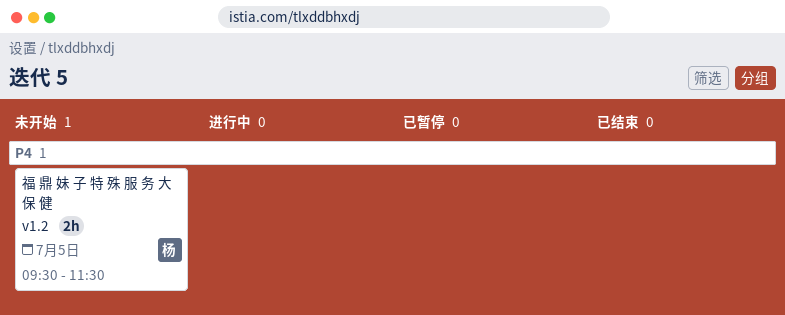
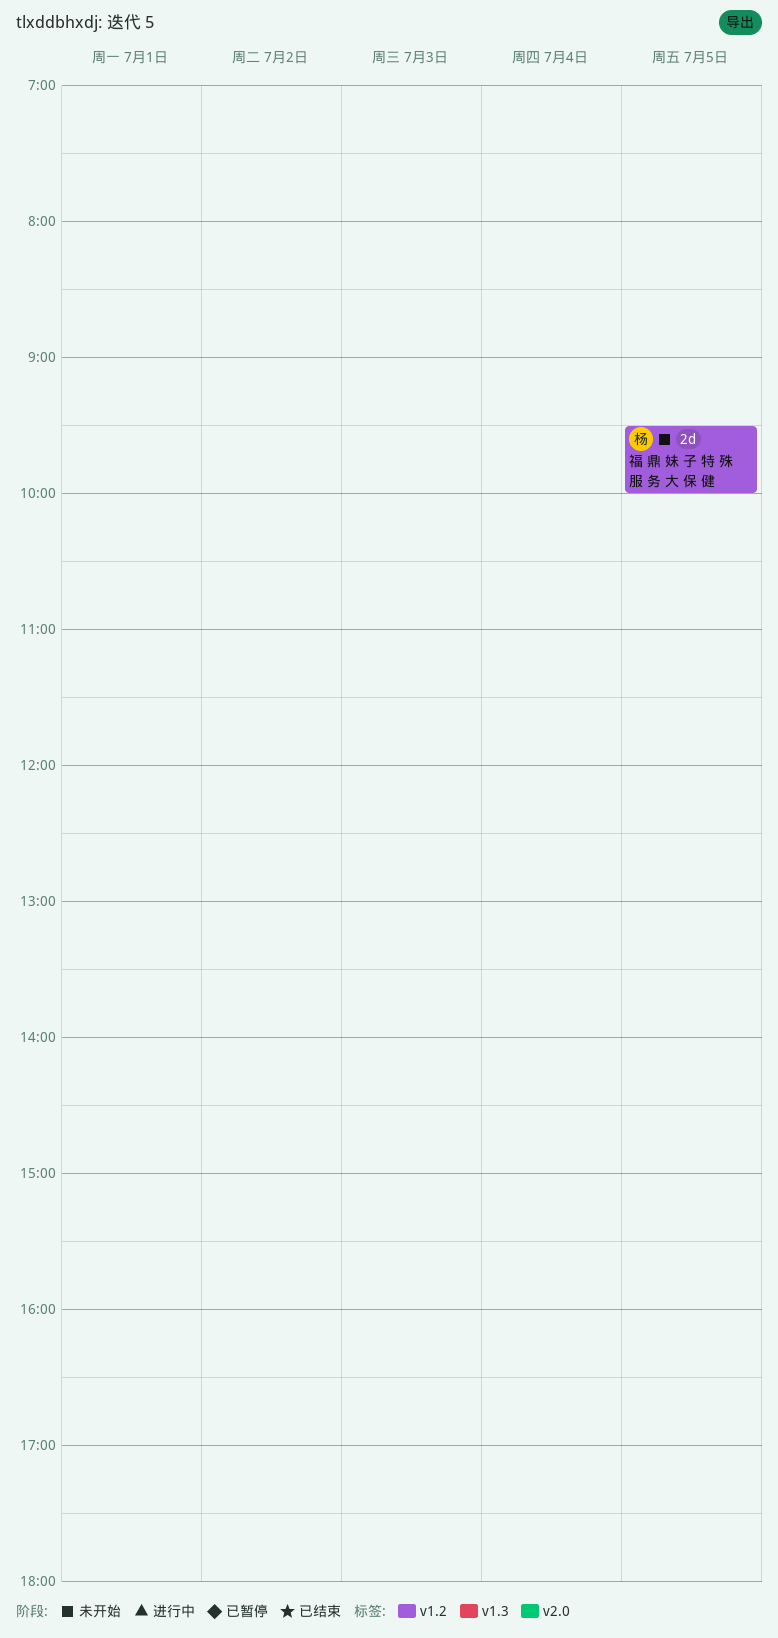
福 鼎 妹 子 特 殊 服 务 大 保 健, estimate: 2h -> 2d
福 鼎 妹 子 特 殊 服 务 大 保 健, ends: 11:30 -> 10:00

